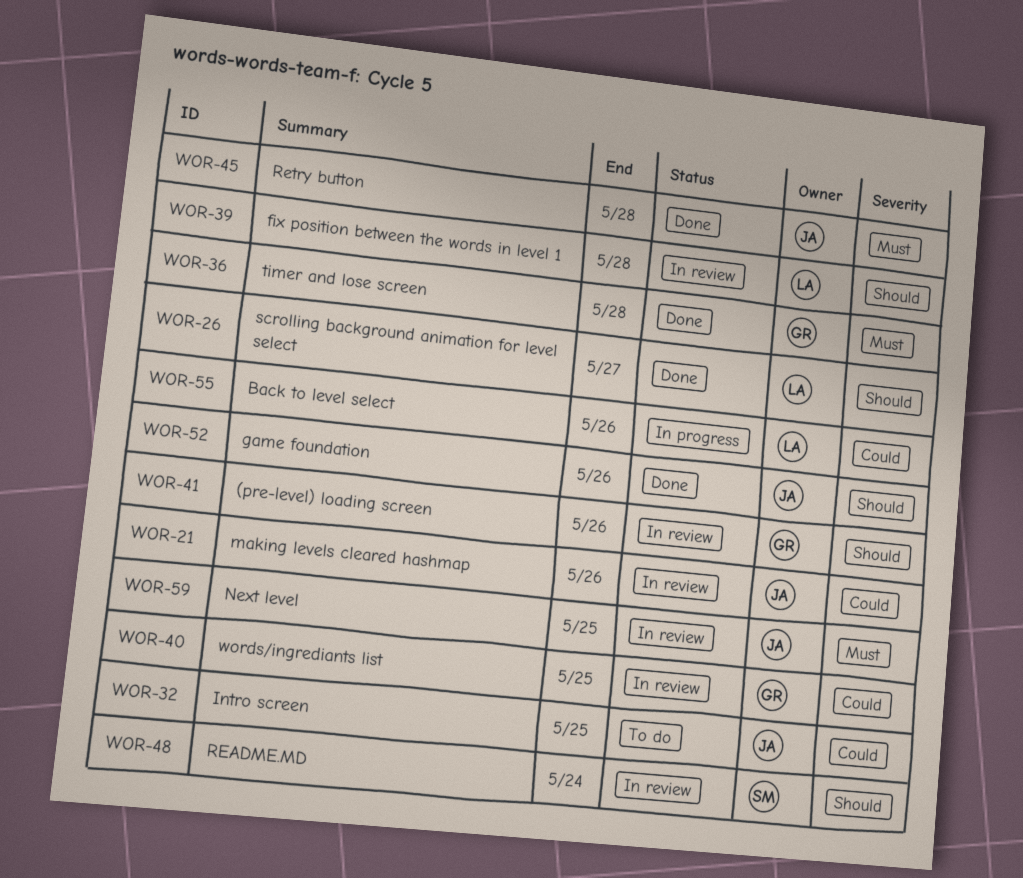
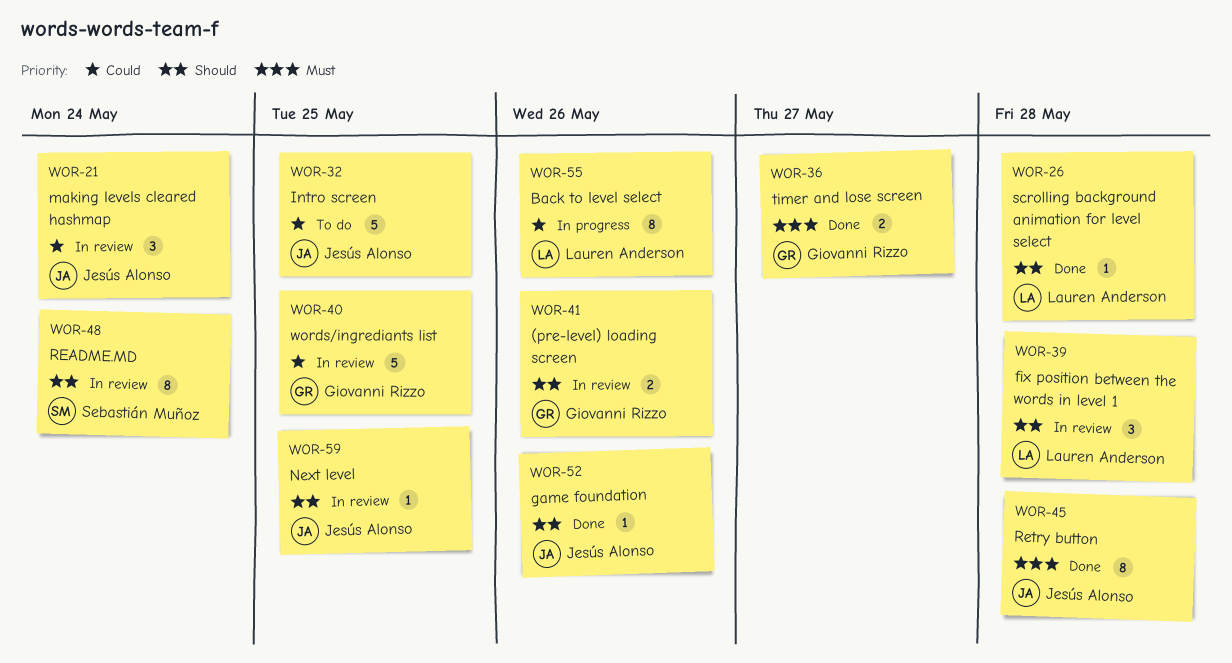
WOR-21, due: May 26 -> May 24
WOR-26, due: May 27 -> May 28
WOR-36, due: May 28 -> May 27
WOR-59, priority: Must -> Should

